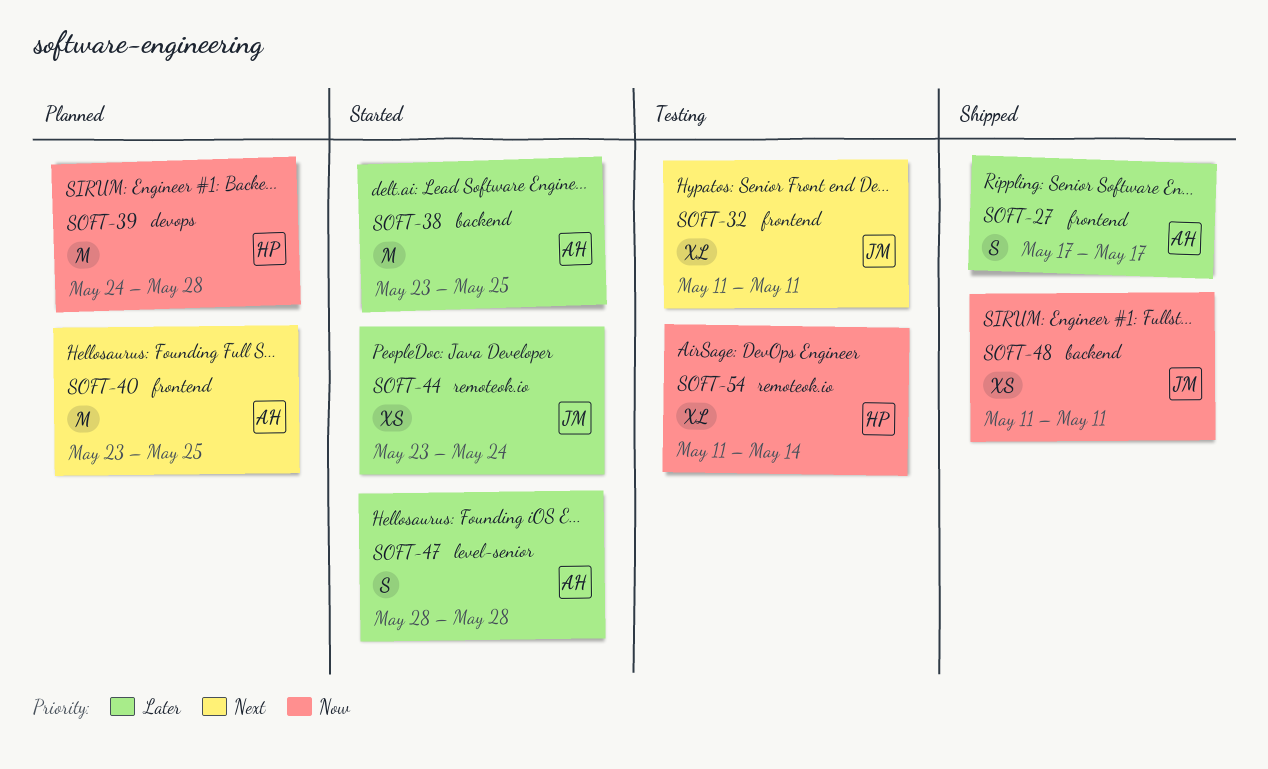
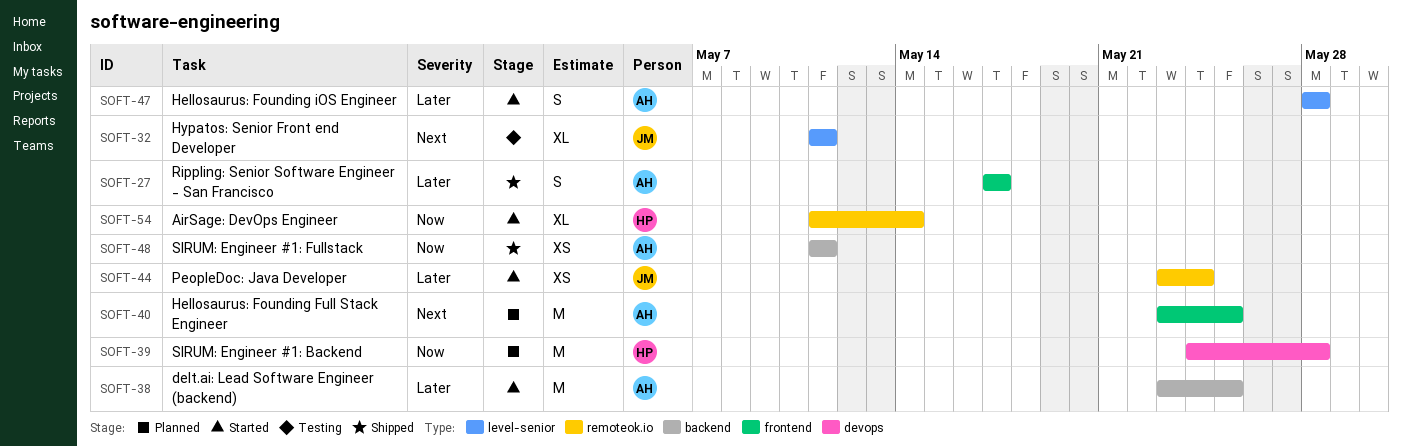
SOFT-32, label: frontend -> level-senior
SOFT-48, owner: JM -> AH
SOFT-54, status: Testing -> Started

